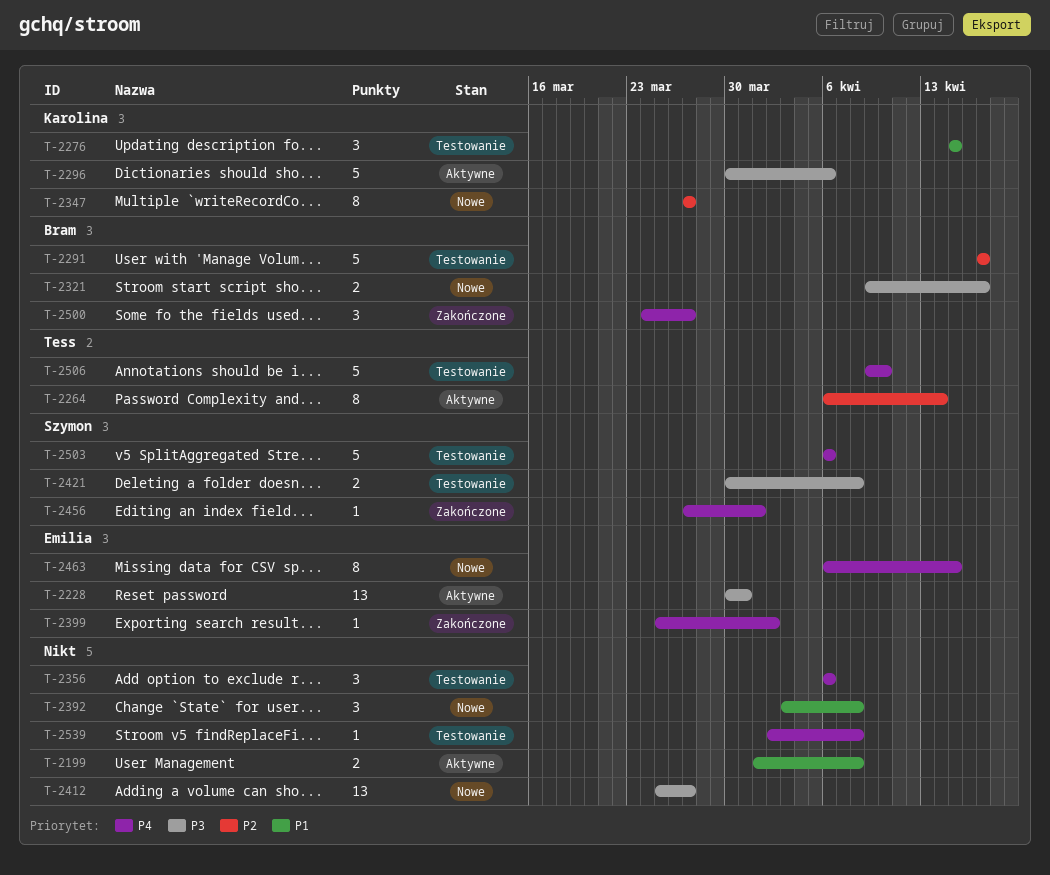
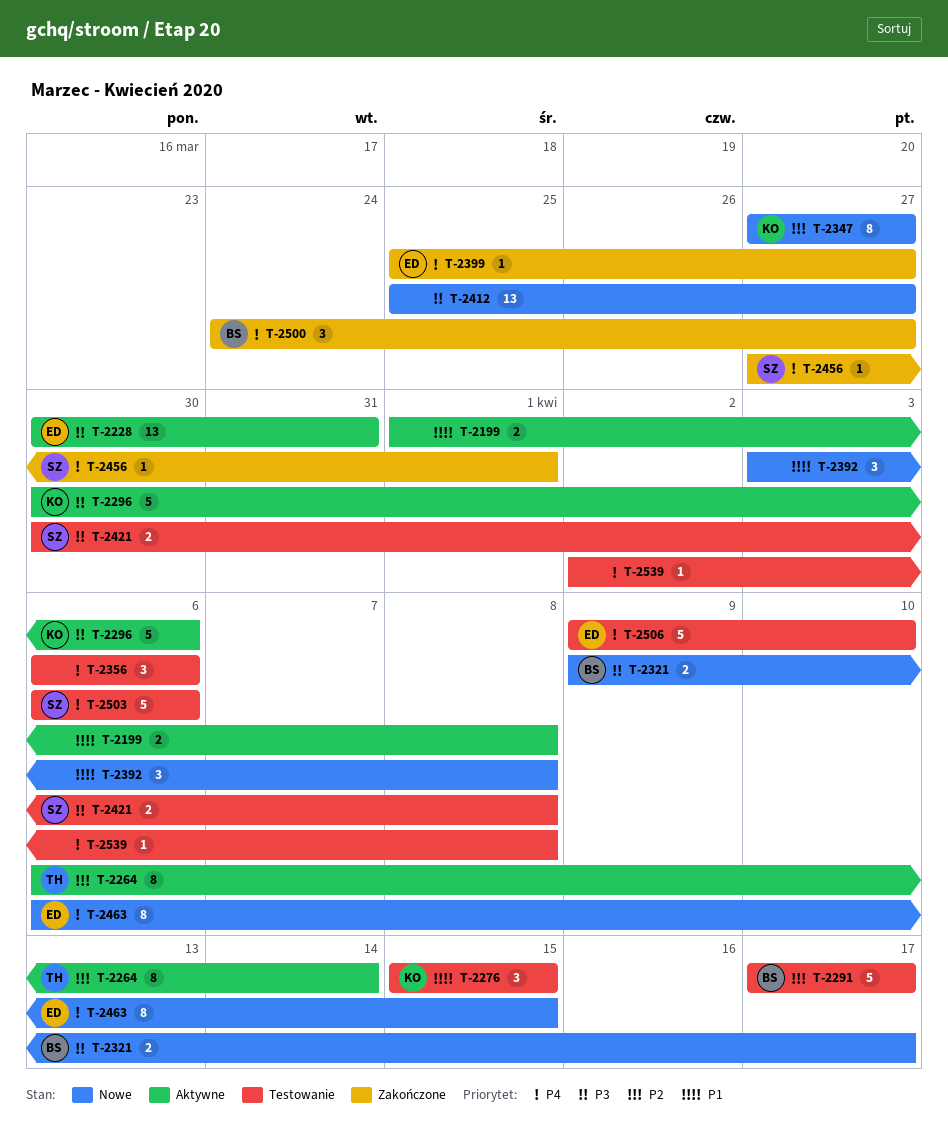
T-2399, due: Apr 2 -> Mar 27
T-2506, owner: Tess -> Emilia

